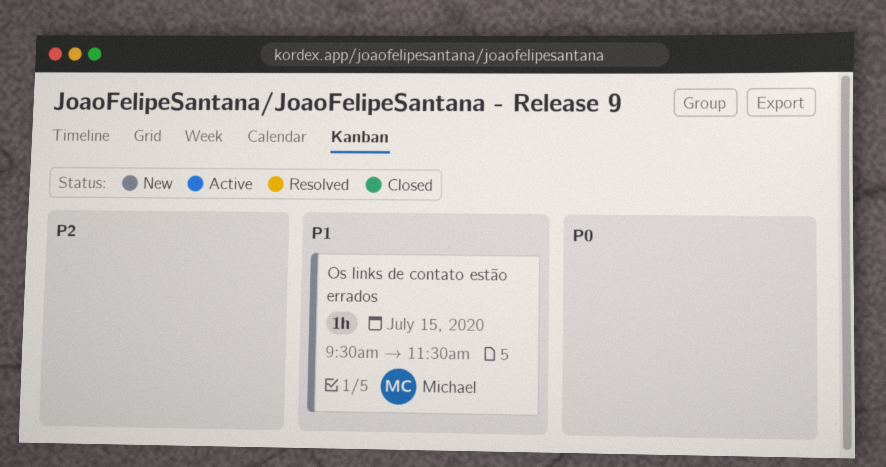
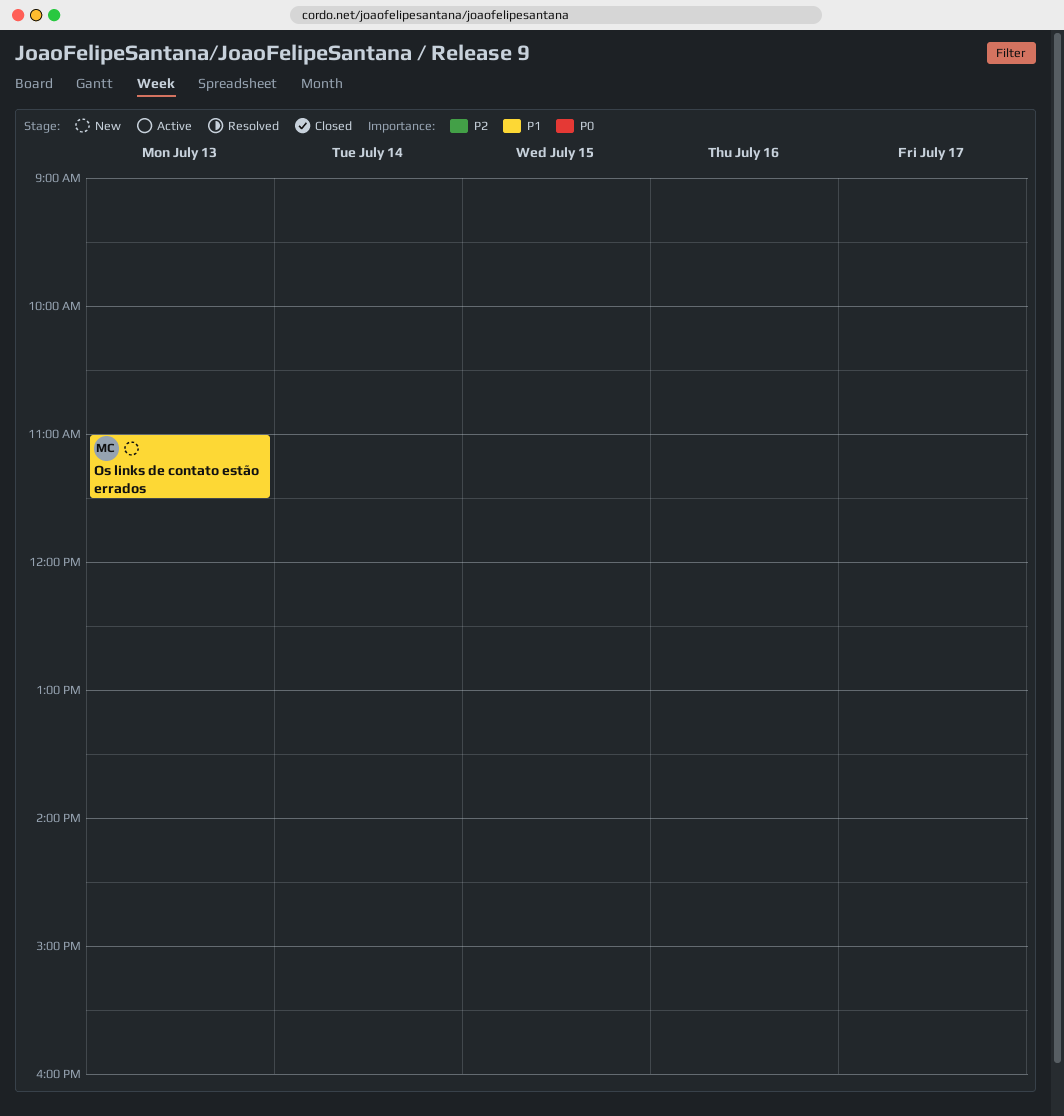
Os links de contato estão errados, day: Jul 15 -> Jul 13
Os links de contato estão errados, begins: 09:30 -> 11:00

